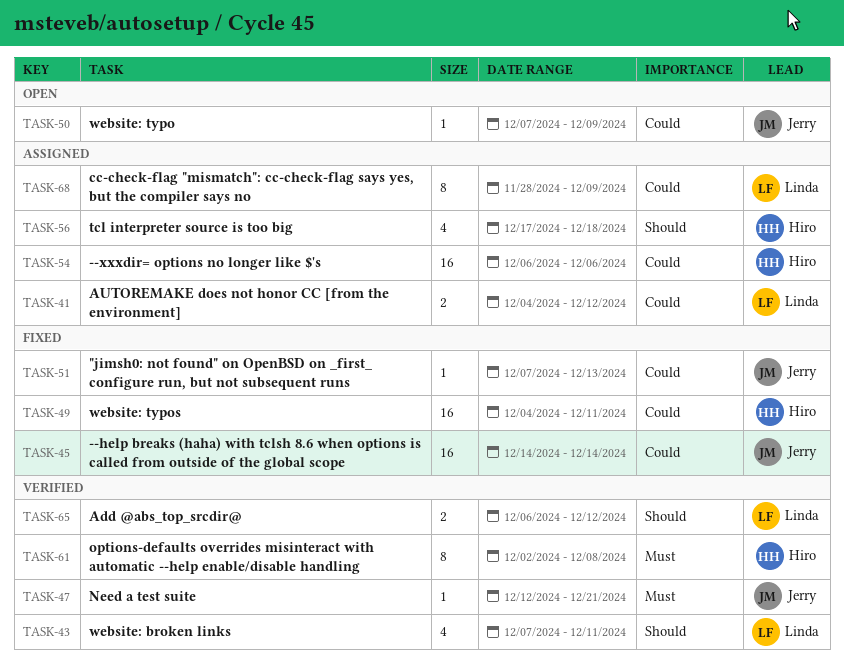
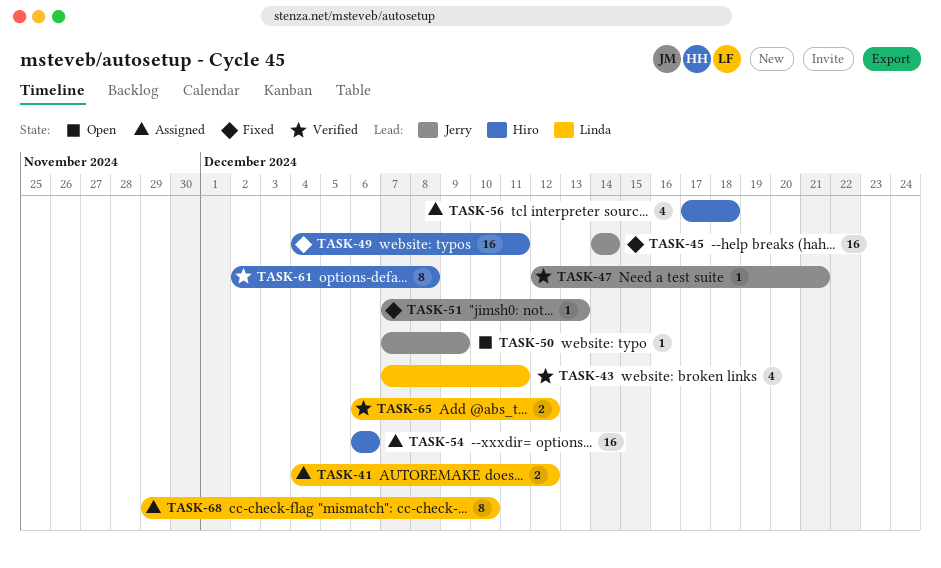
TASK-68, start: Nov 28 -> Nov 29
TASK-68, due: Dec 9 -> Dec 10

